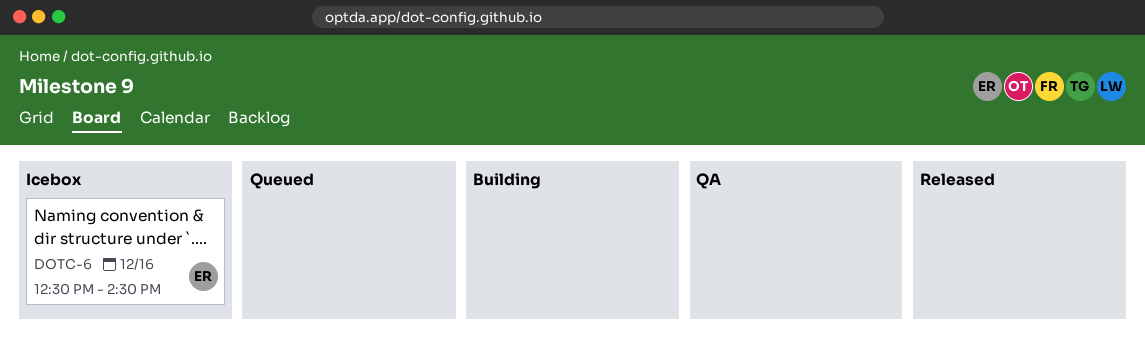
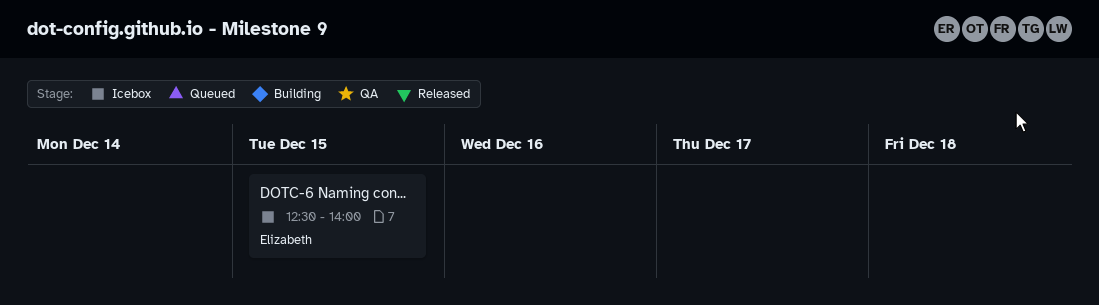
DOTC-6, day: Dec 16 -> Dec 15
DOTC-6, ends: 14:30 -> 14:00

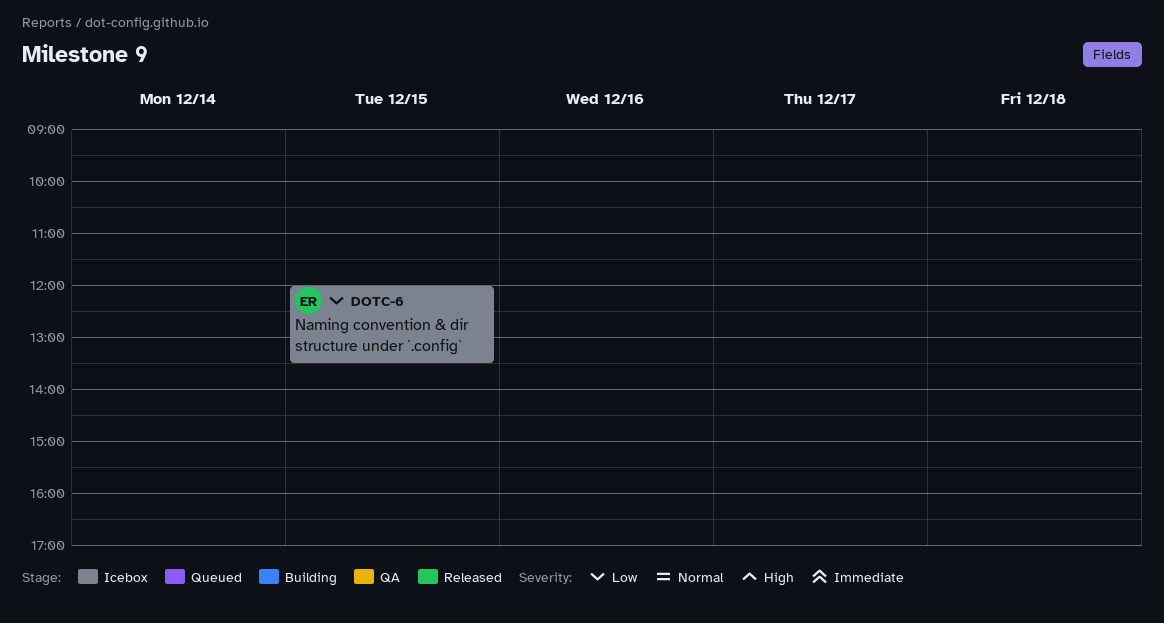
DOTC-6, begins: 12:30 -> 12:00
DOTC-6, ends: 14:00 -> 13:30

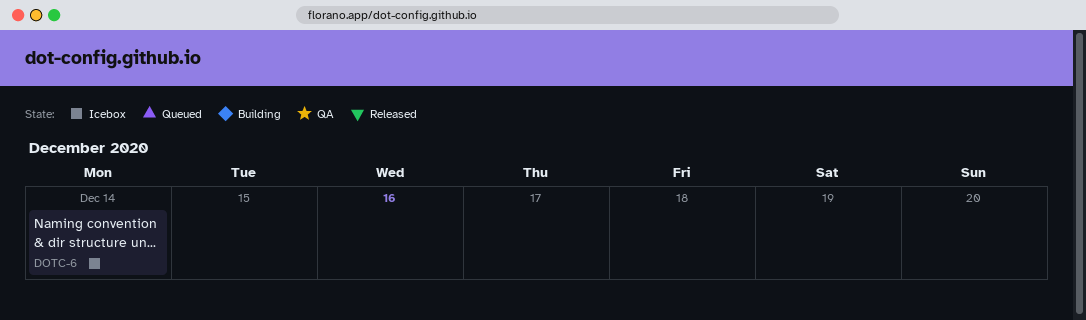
DOTC-6, day: Dec 15 -> Dec 14

